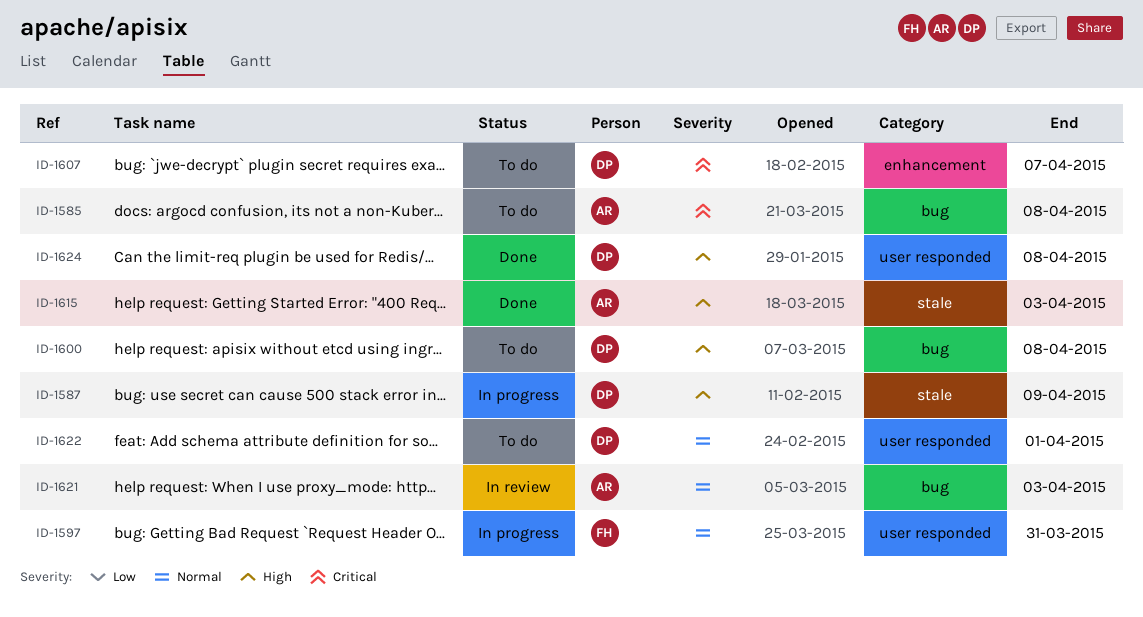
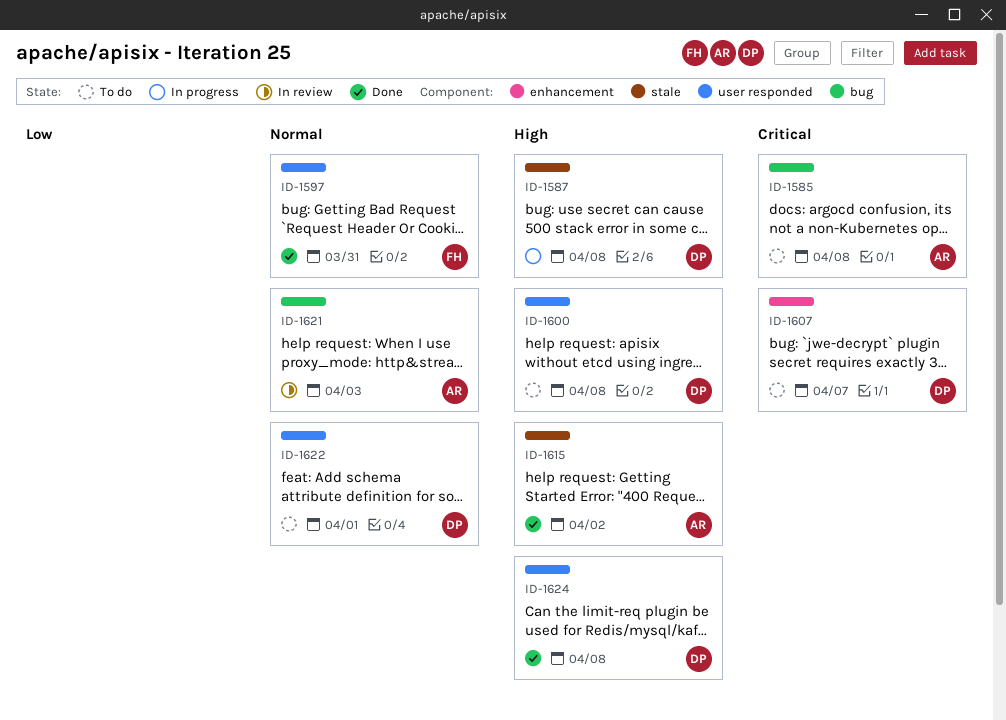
ID-1587, due: Apr 9 -> Apr 8
ID-1597, status: In progress -> Done
ID-1600, label: bug -> user responded
ID-1615, due: Apr 3 -> Apr 2

